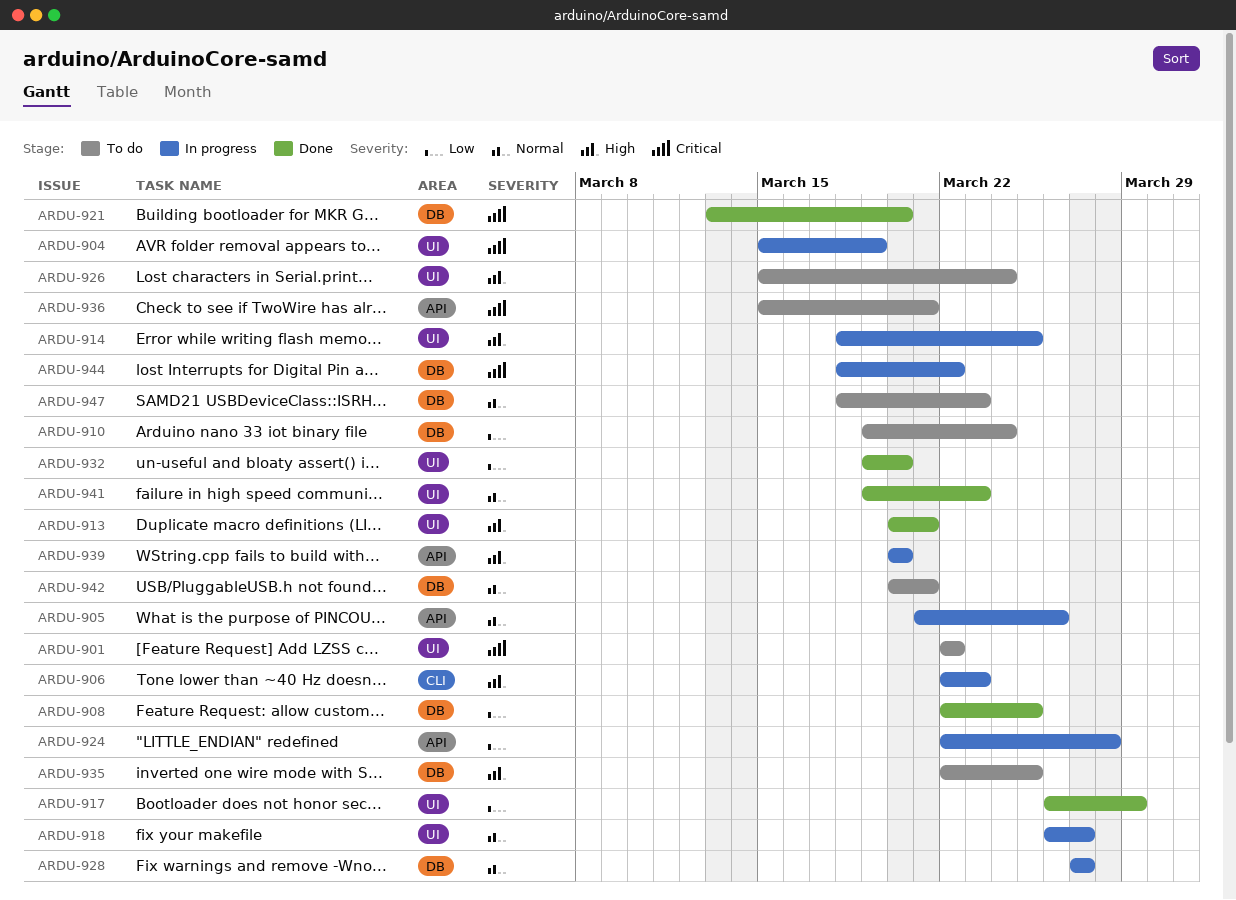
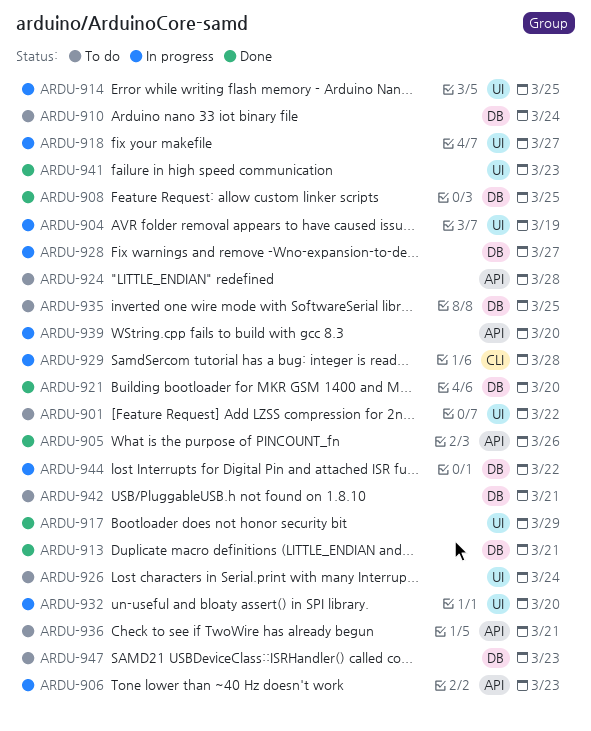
ARDU-905, status: In progress -> Done
ARDU-906, label: CLI -> API
ARDU-913, label: UI -> DB
ARDU-924, status: In progress -> To do
ARDU-929: none -> present
ARDU-932, status: Done -> In progress

